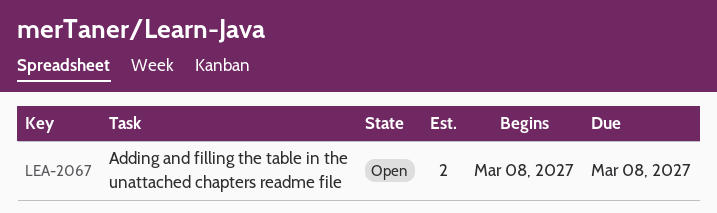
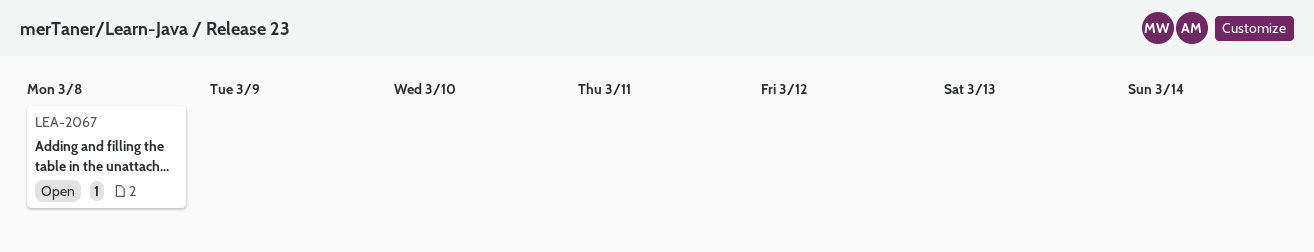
LEA-2067, estimate: 2 -> 1

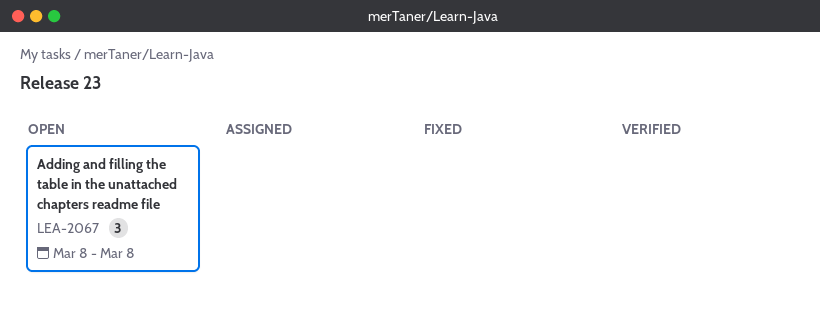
LEA-2067, estimate: 1 -> 3

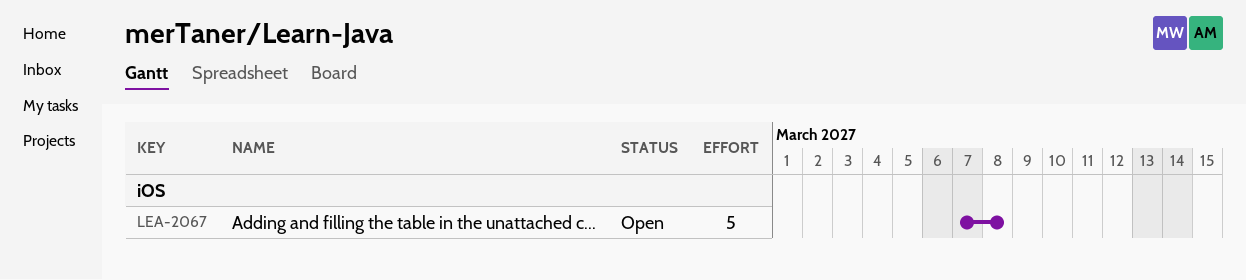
LEA-2067, estimate: 3 -> 5
LEA-2067, start: Mar 8 -> Mar 7

